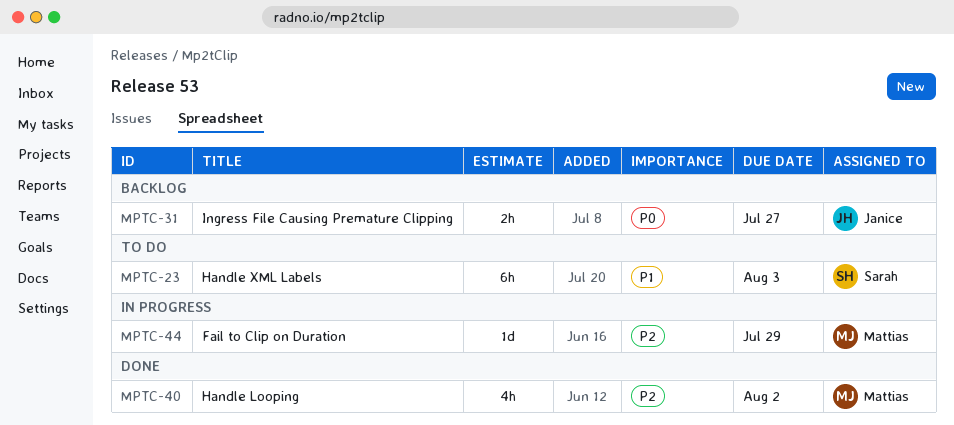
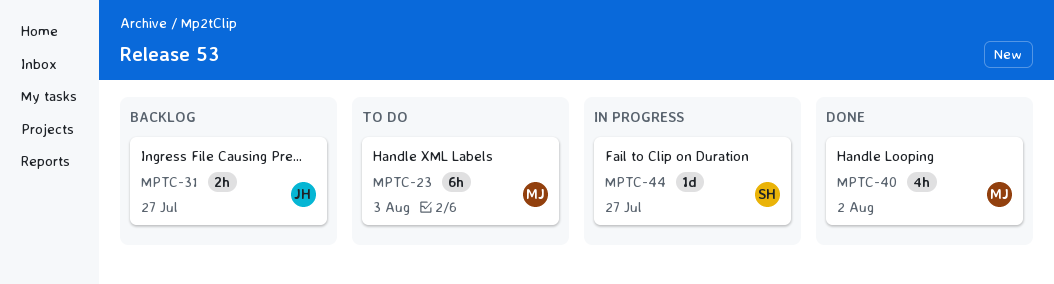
MPTC-23, owner: Sarah -> Mattias
MPTC-44, owner: Mattias -> Sarah
MPTC-44, due: Jul 29 -> Jul 27

